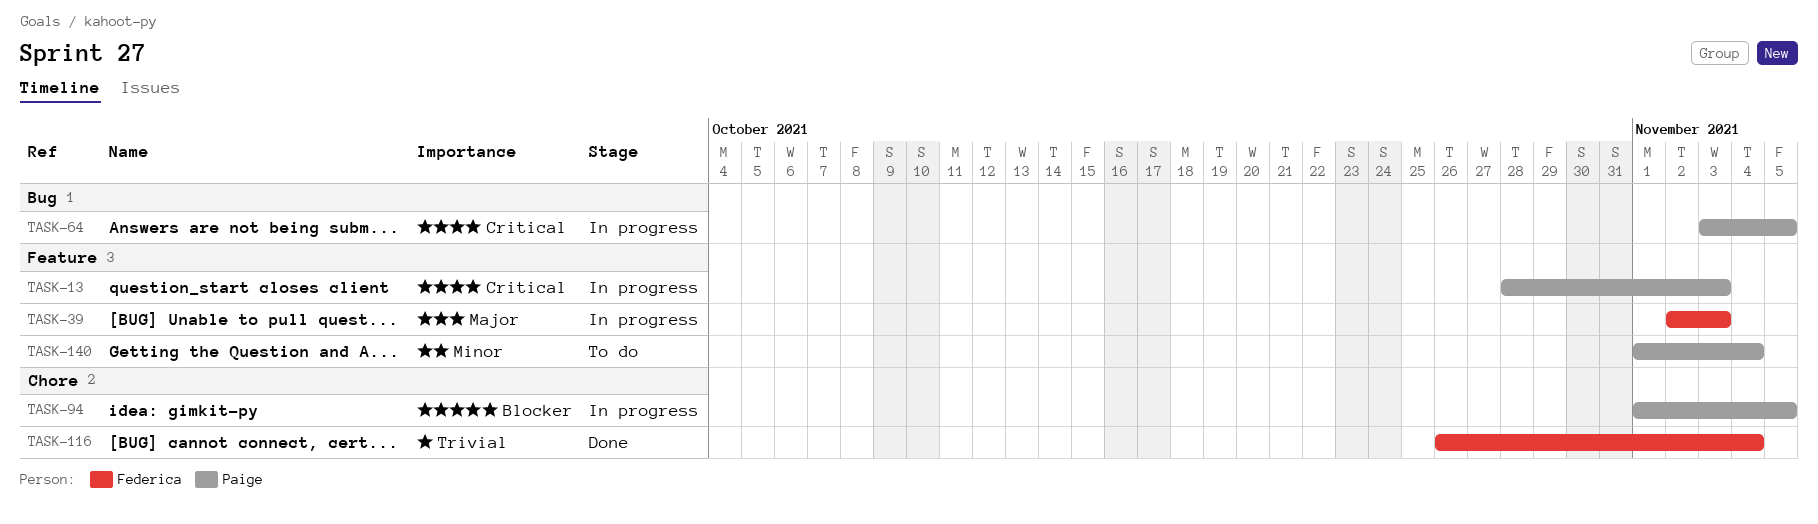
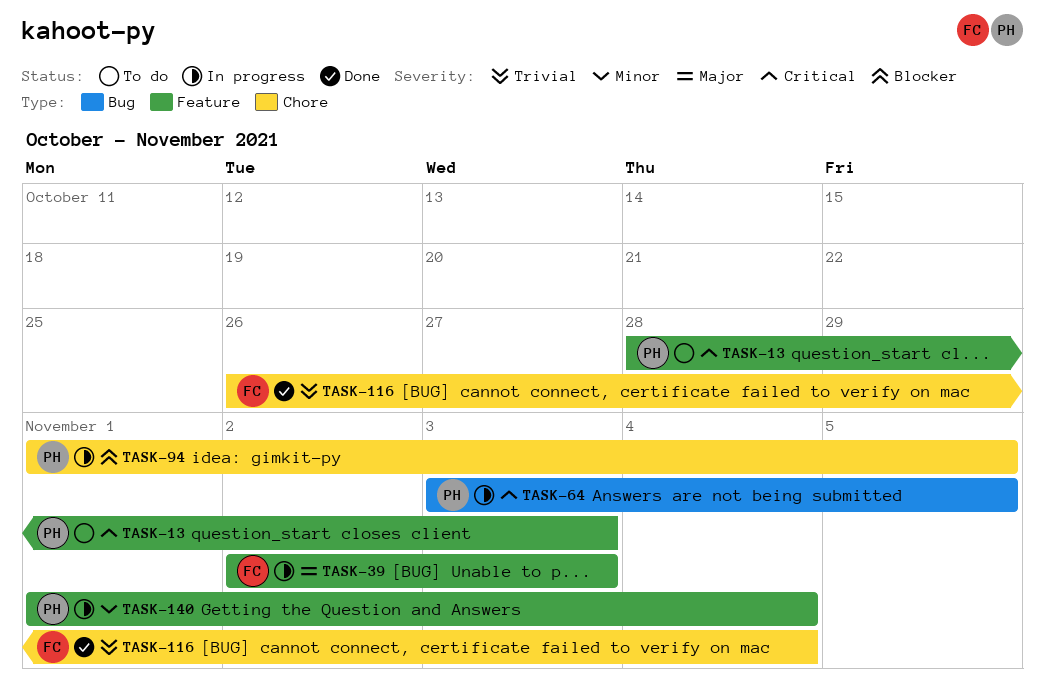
TASK-13, status: In progress -> To do
TASK-140, status: To do -> In progress

